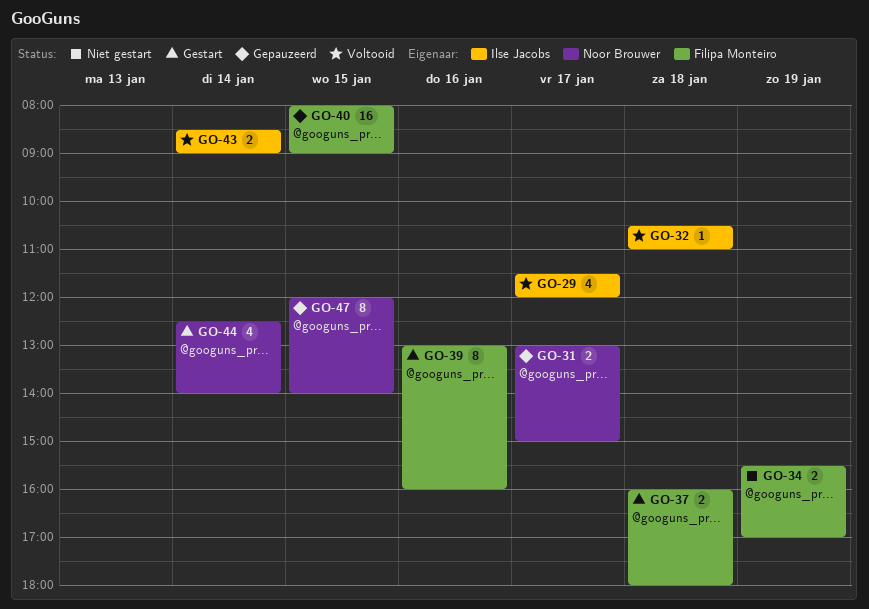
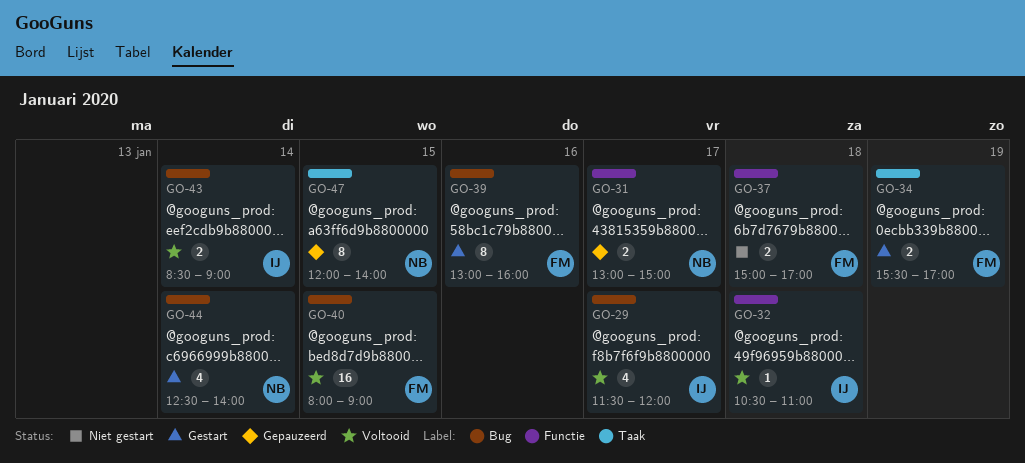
GO-34, status: Niet gestart -> Gestart
GO-37, status: Gestart -> Niet gestart
GO-37, begins: 16:00 -> 15:00
GO-37, ends: 18:00 -> 17:00
GO-40, status: Gepauzeerd -> Voltooid

